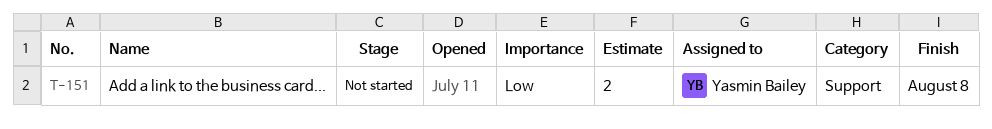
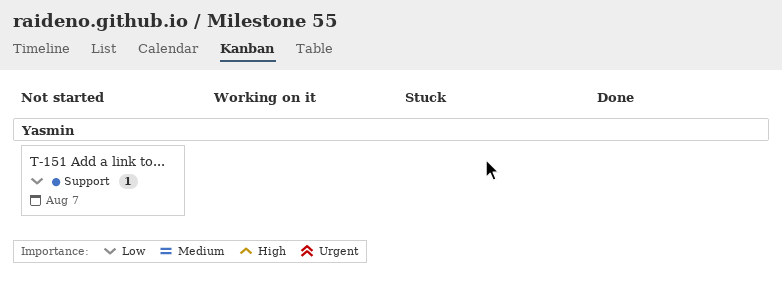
T-151, estimate: 2 -> 1
T-151, due: Aug 8 -> Aug 7

